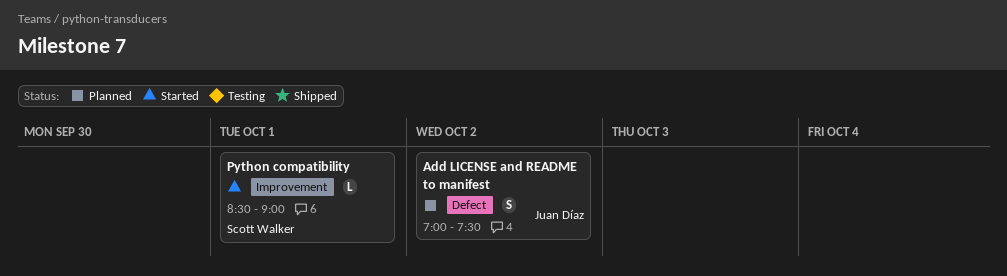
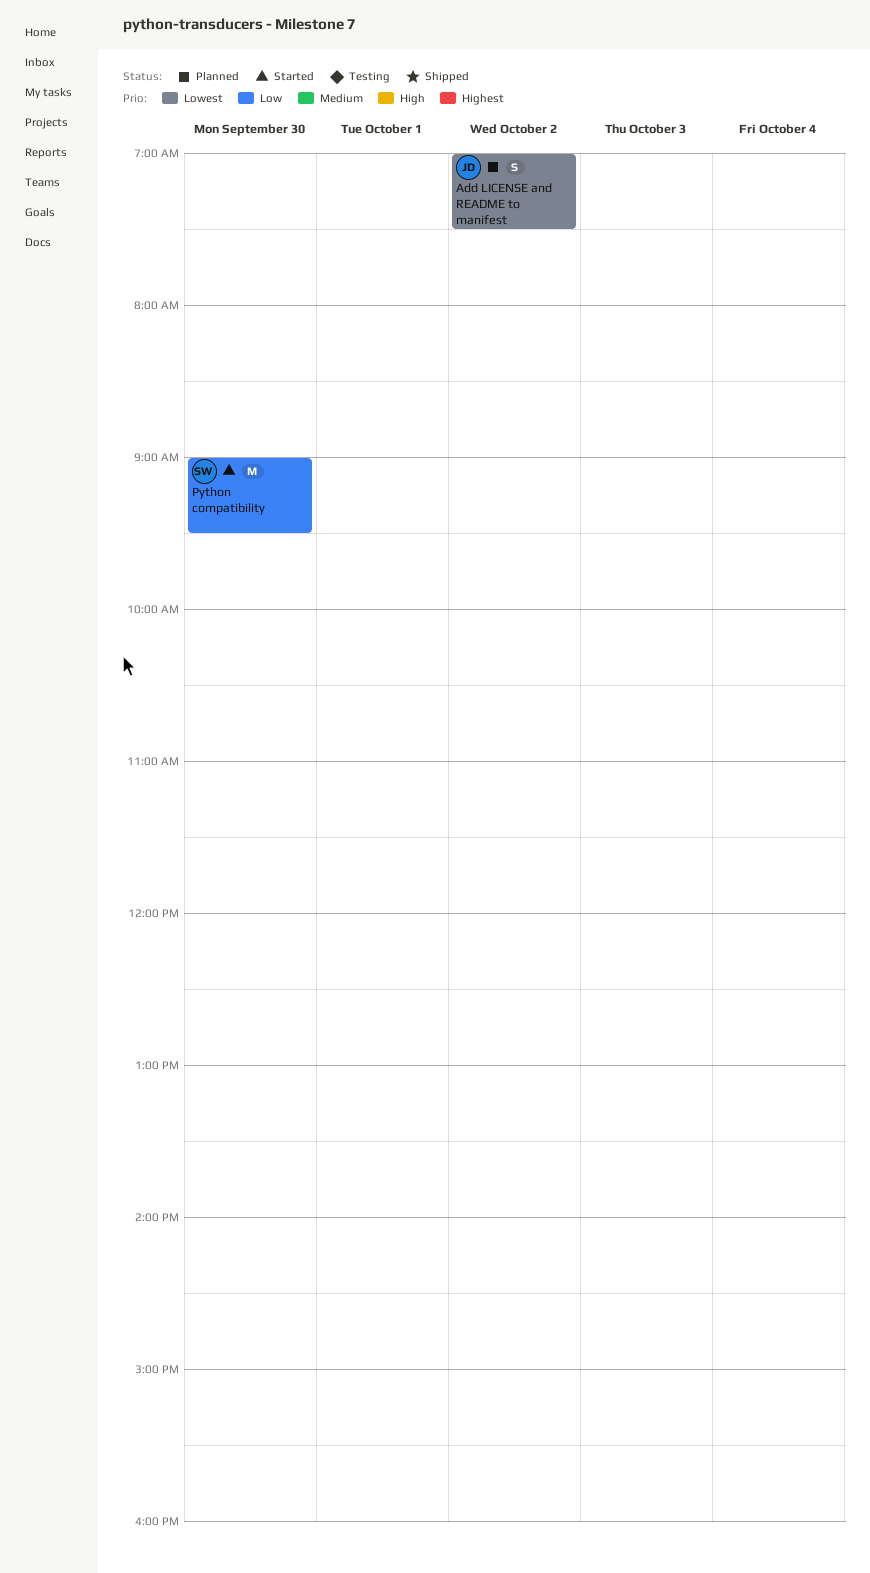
Python compatibility, estimate: L -> M
Python compatibility, day: Oct 1 -> Sep 30
Python compatibility, begins: 08:30 -> 09:00
Python compatibility, ends: 09:00 -> 09:30

